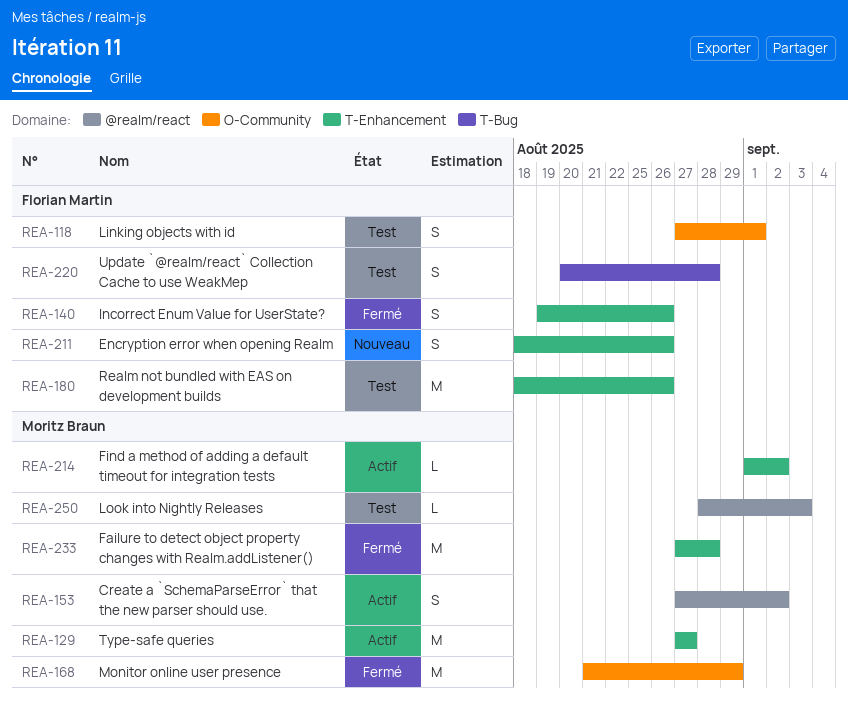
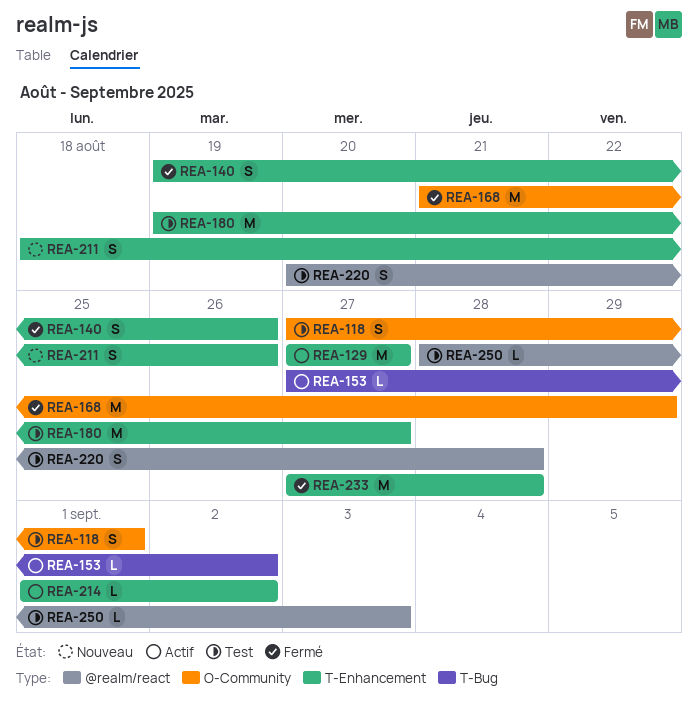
REA-153, label: @realm/react -> T-Bug
REA-153, estimate: S -> L
REA-180, start: Aug 18 -> Aug 19
REA-180, due: Aug 26 -> Aug 27
REA-220, label: T-Bug -> @realm/react

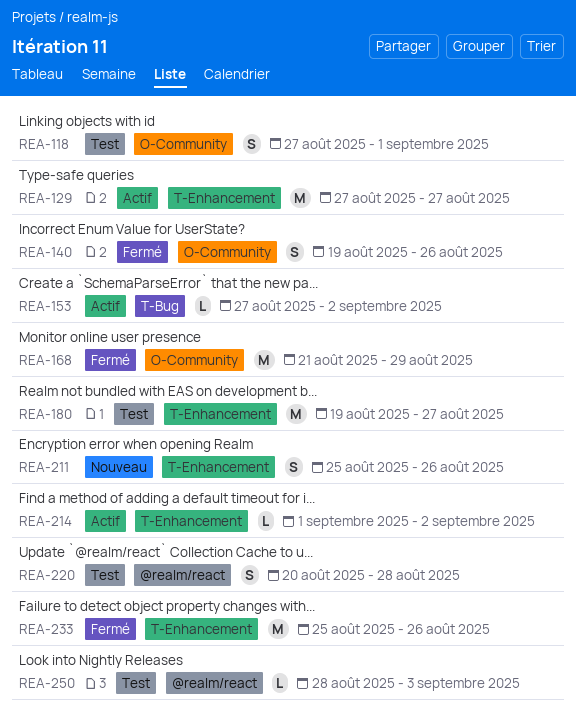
REA-140, label: T-Enhancement -> O-Community
REA-211, start: Aug 18 -> Aug 25
REA-233, start: Aug 27 -> Aug 25
REA-233, due: Aug 28 -> Aug 26

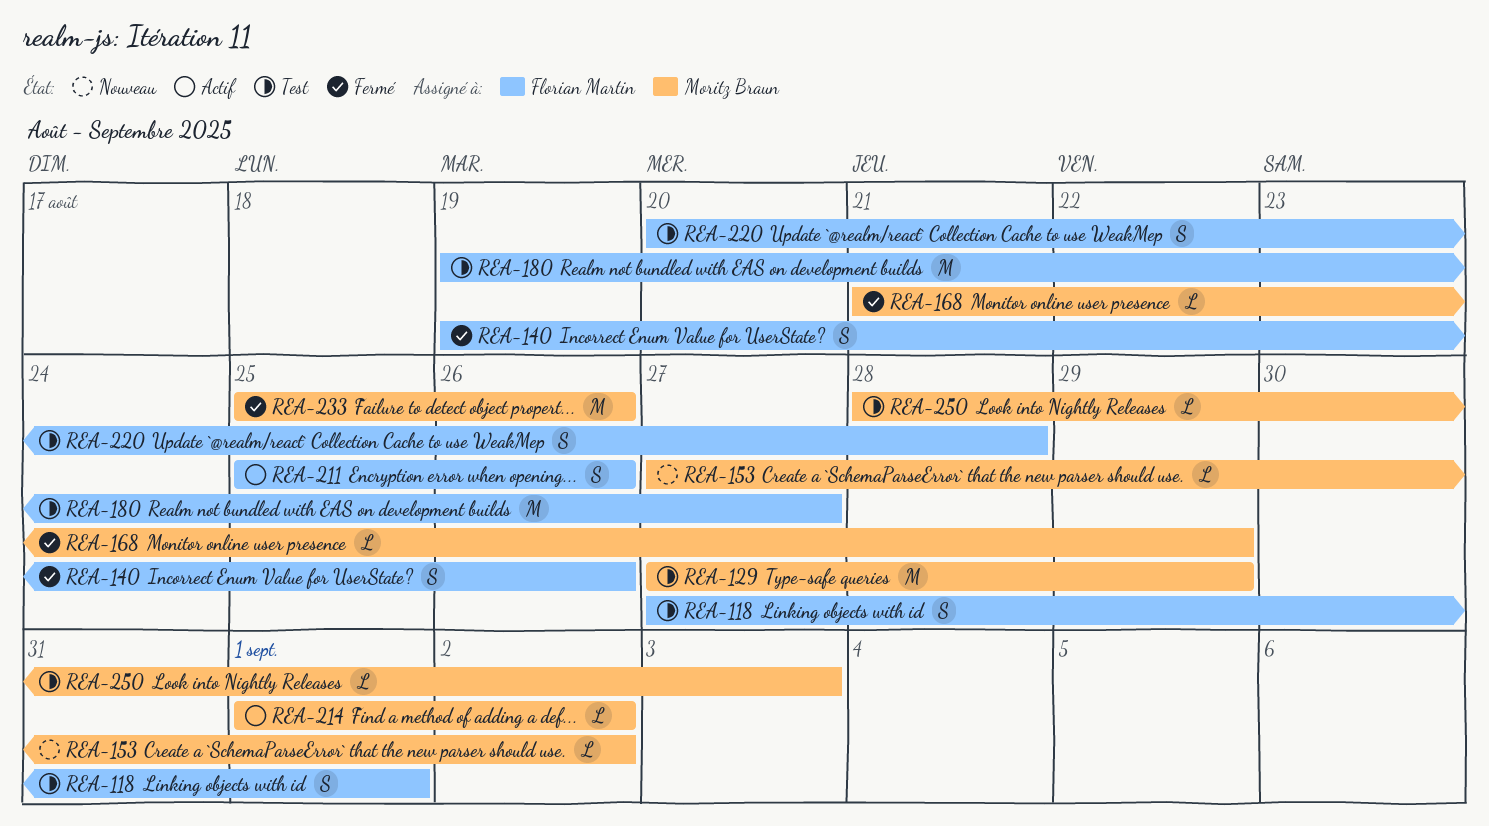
REA-129, status: Actif -> Test
REA-129, due: Aug 27 -> Aug 29
REA-153, status: Actif -> Nouveau
REA-168, estimate: M -> L
REA-211, status: Nouveau -> Actif

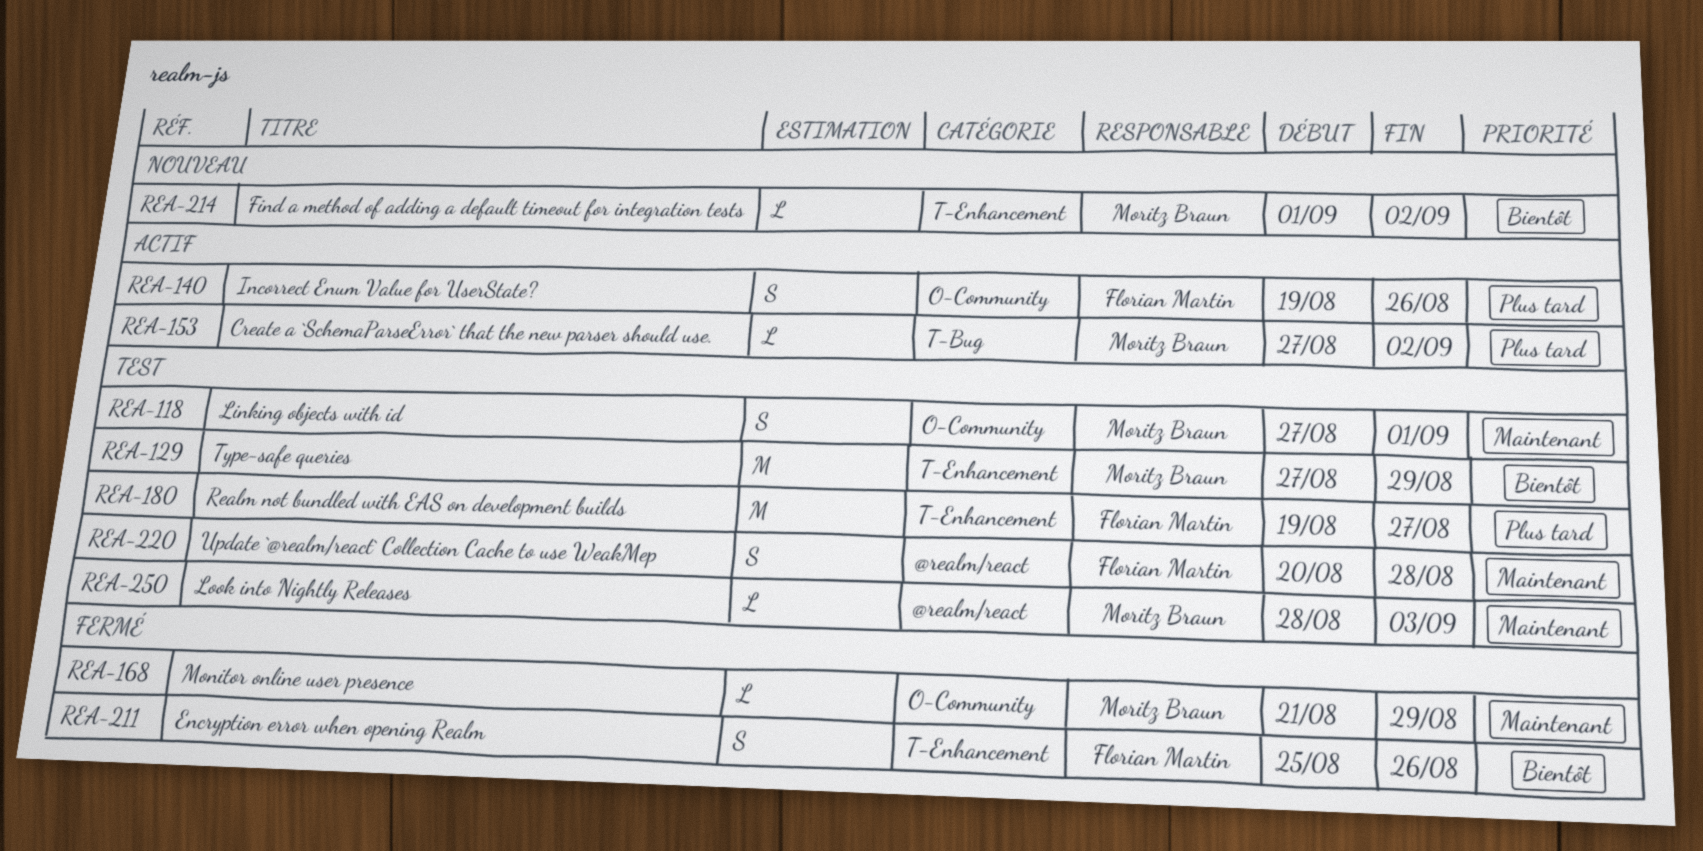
REA-118, owner: Florian Martin -> Moritz Braun
REA-140, status: Fermé -> Actif
REA-153, status: Nouveau -> Actif
REA-211, status: Actif -> Fermé
REA-214, status: Actif -> Nouveau
REA-233: present -> none

